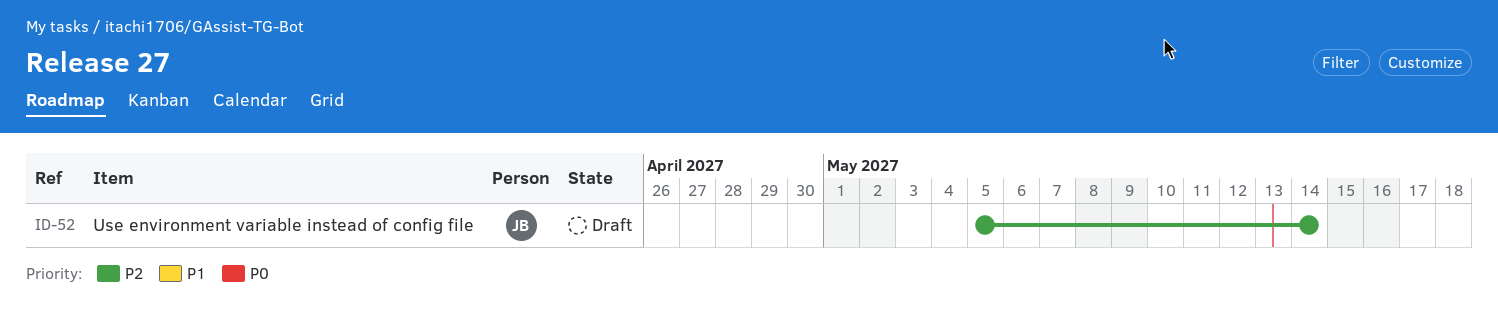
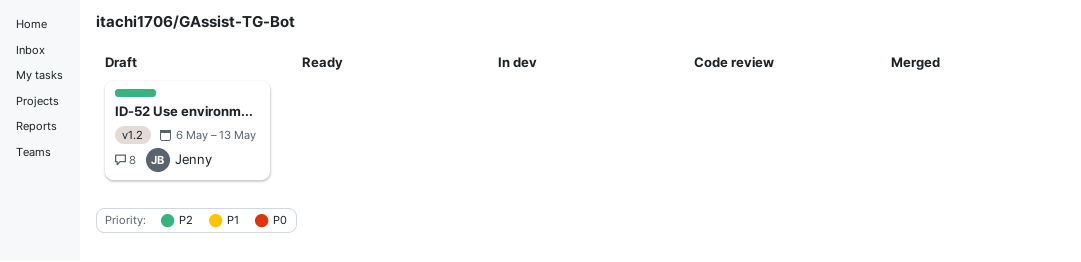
ID-52, start: May 5 -> May 6
ID-52, due: May 14 -> May 13

